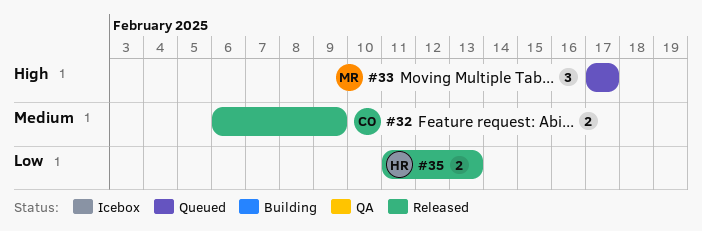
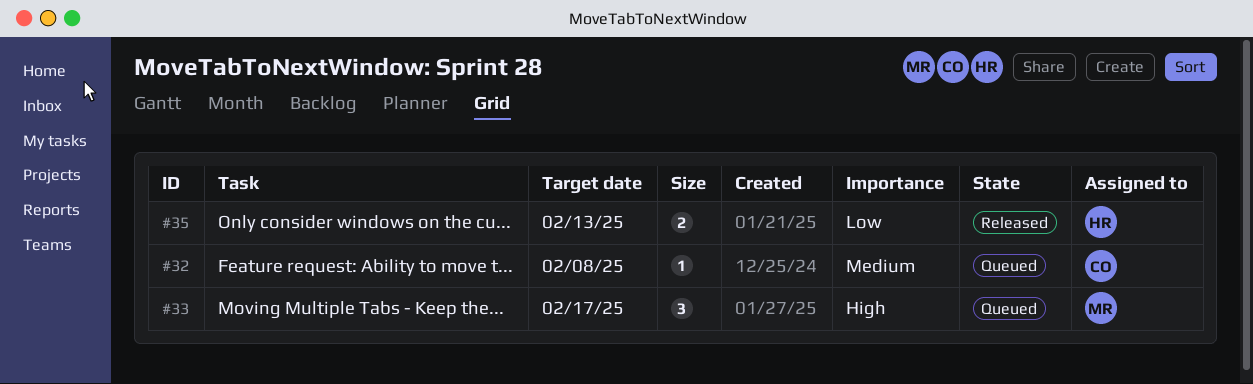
#32, status: Released -> Queued
#32, estimate: 2 -> 1
#32, due: Feb 9 -> Feb 8

